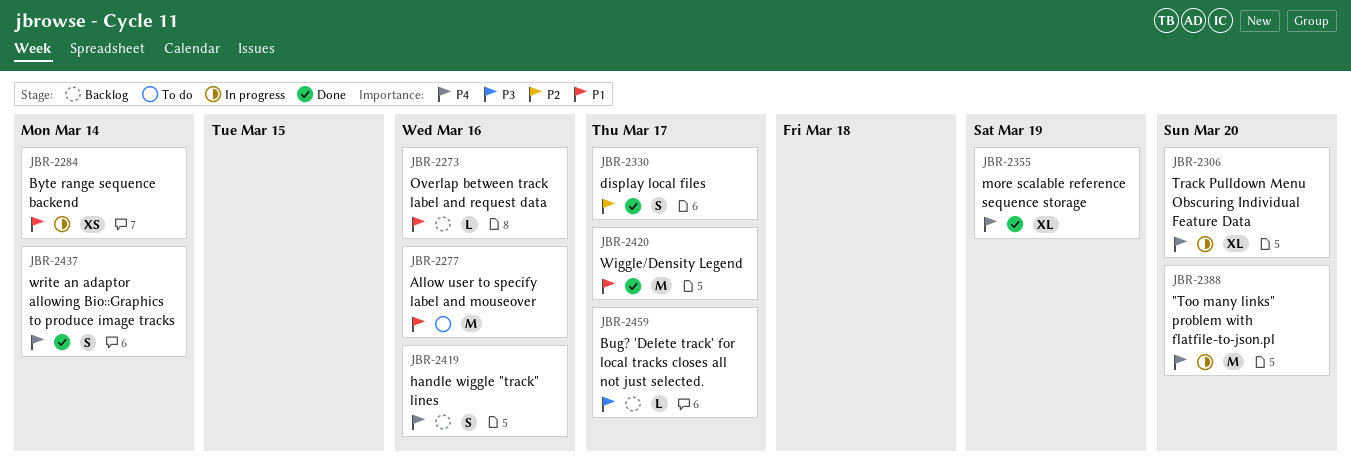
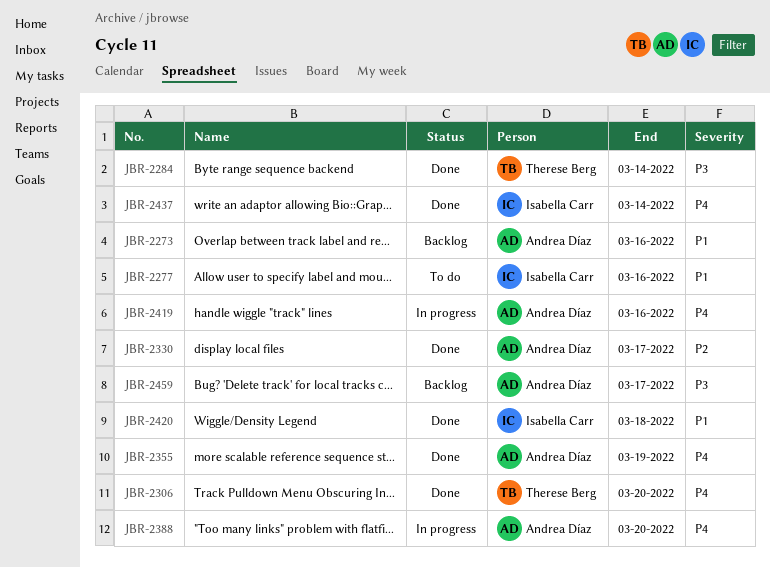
JBR-2284, status: In progress -> Done
JBR-2284, priority: P1 -> P3
JBR-2306, status: In progress -> Done
JBR-2419, status: Backlog -> In progress
JBR-2420, due: Mar 17 -> Mar 18

